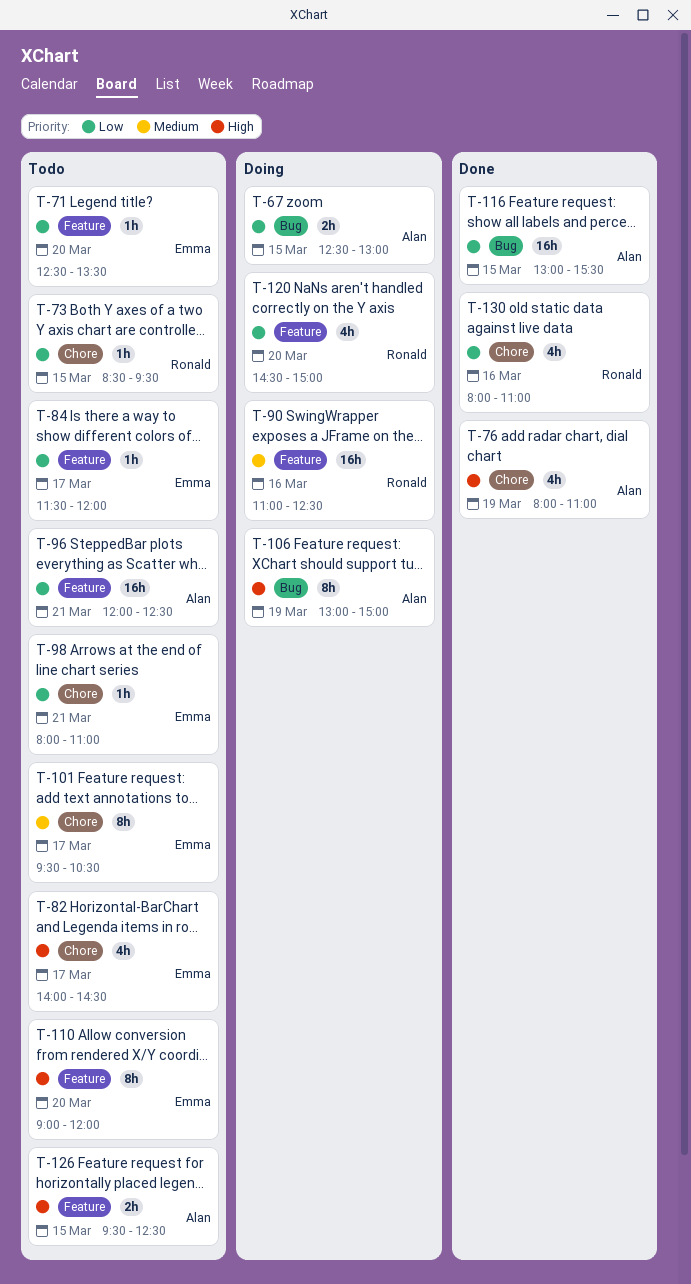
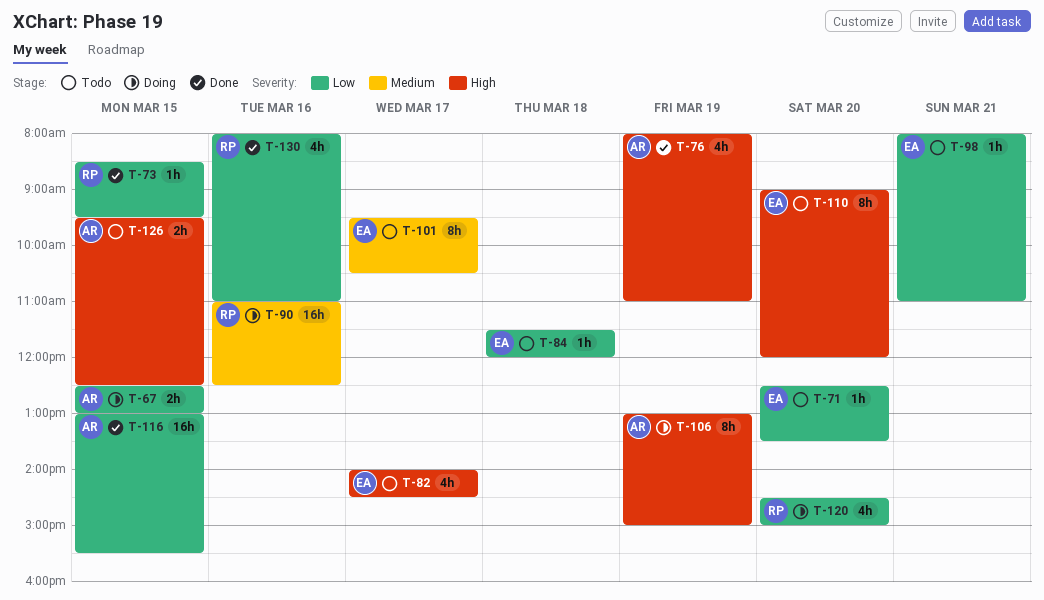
T-73, status: Todo -> Done
T-84, day: Mar 17 -> Mar 18
T-96: present -> none

